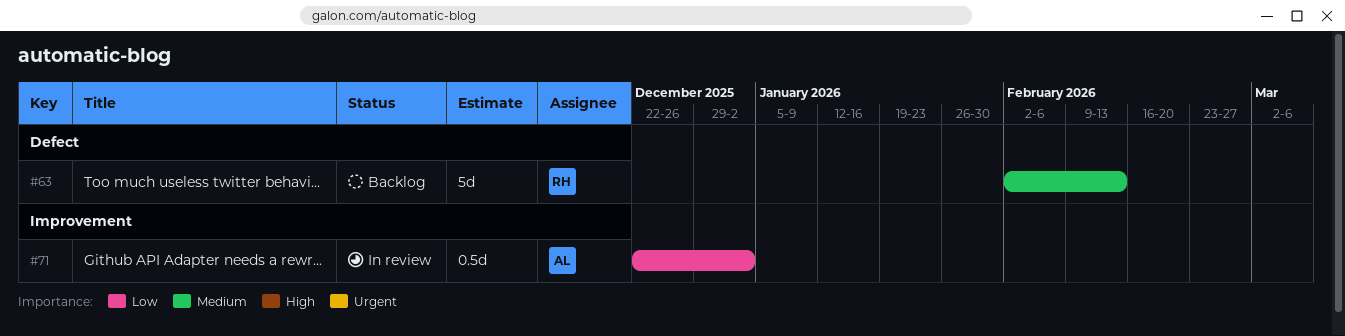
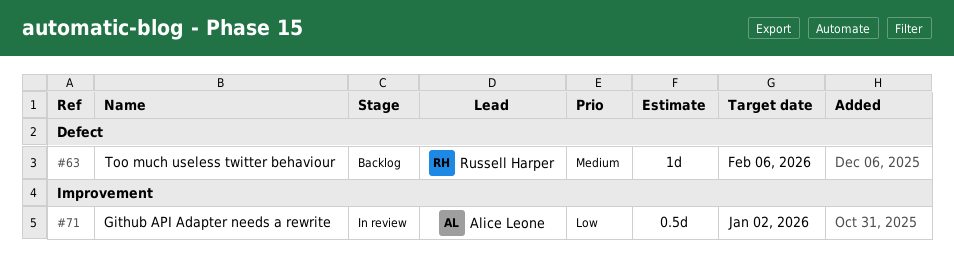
#63, estimate: 5d -> 1d
#63, due: Feb 13 -> Feb 6

